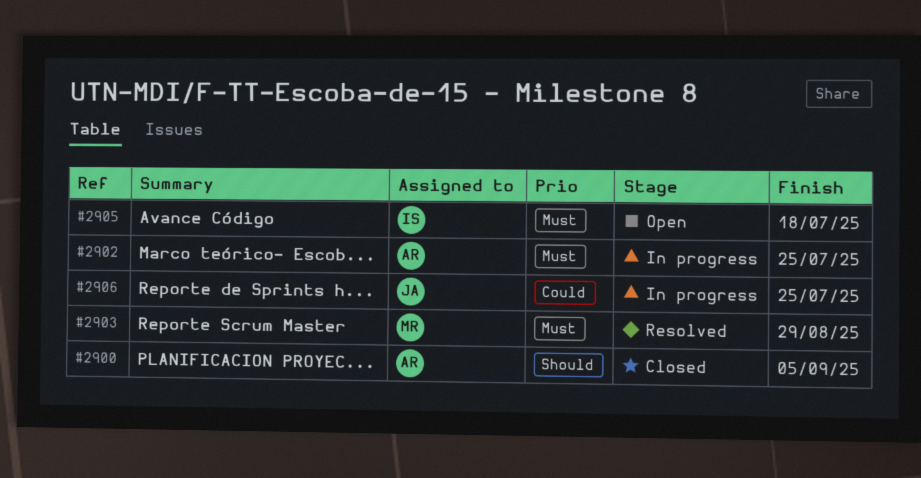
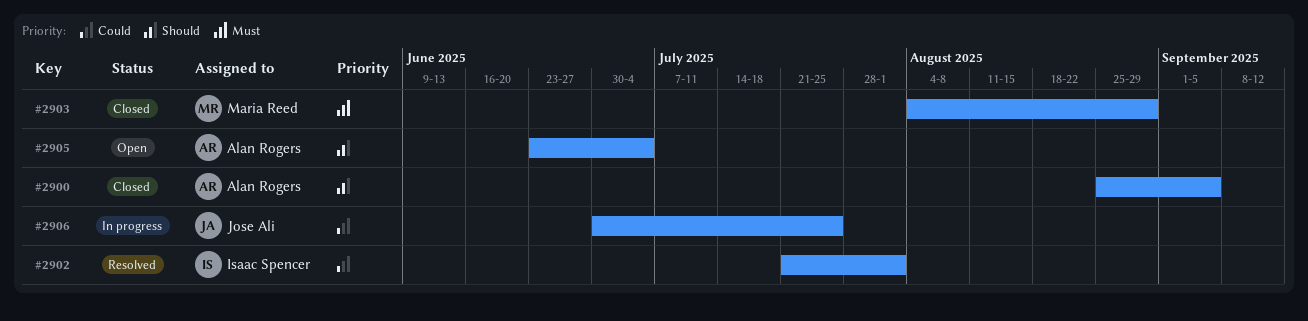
#2902, status: In progress -> Resolved
#2902, owner: Alan Rogers -> Isaac Spencer
#2902, priority: Must -> Could
#2902, due: Jul 25 -> Aug 1
#2903, status: Resolved -> Closed
#2905, owner: Isaac Spencer -> Alan Rogers
#2905, priority: Must -> Should
#2905, due: Jul 18 -> Jul 4

